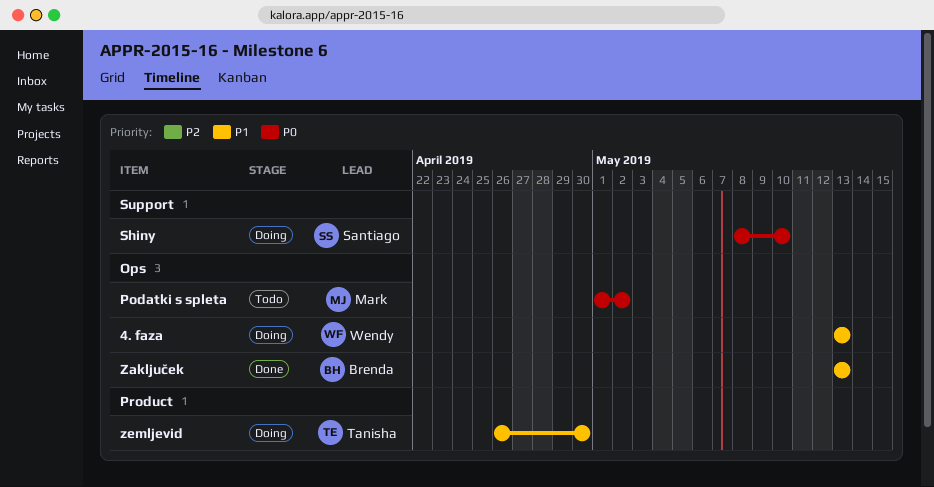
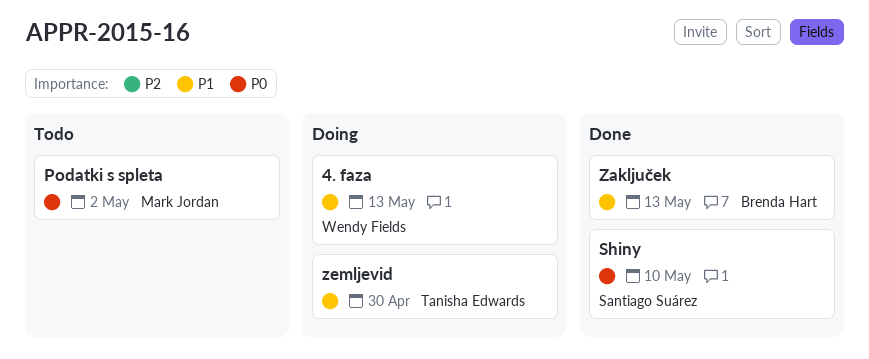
Shiny, status: Doing -> Done

